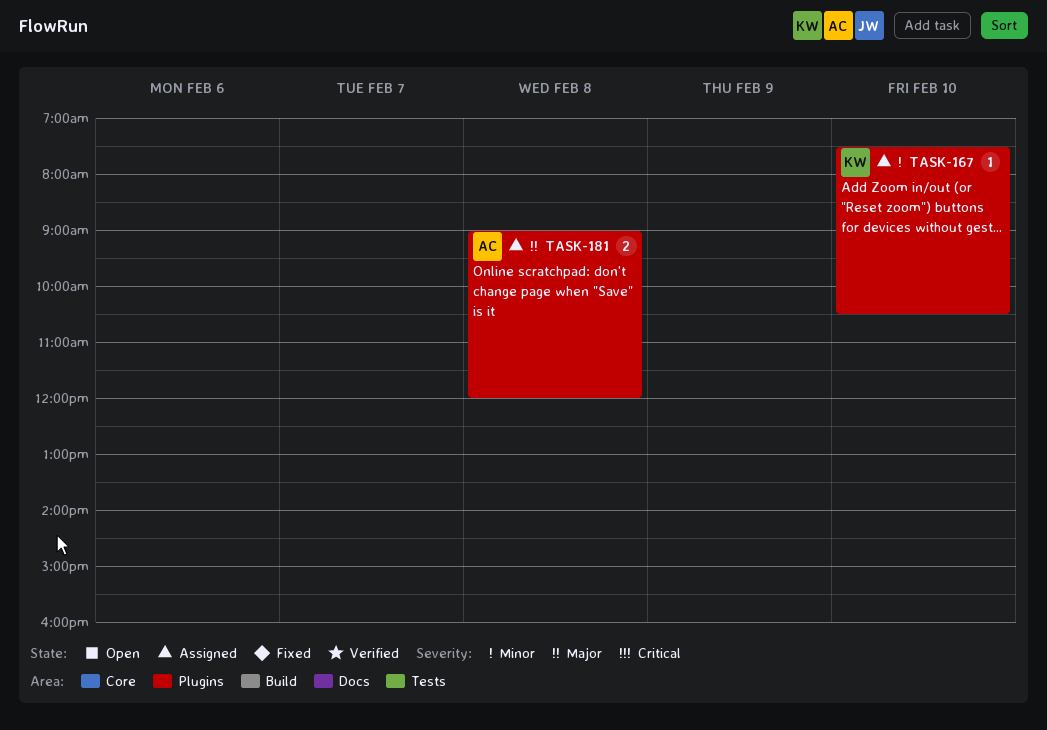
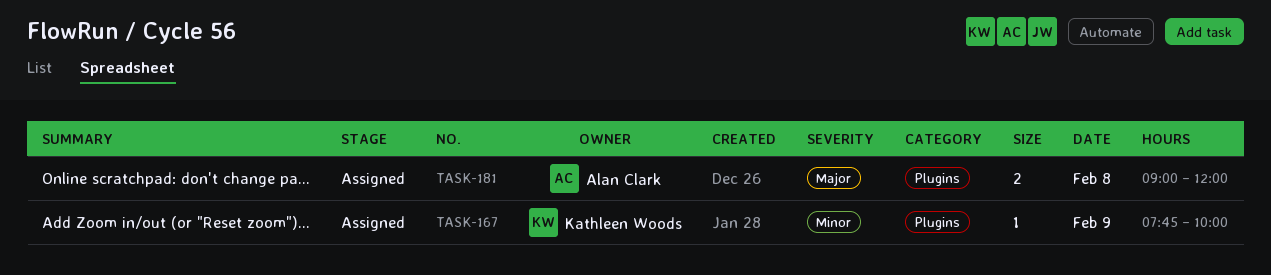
TASK-167, day: Feb 10 -> Feb 9
TASK-167, begins: 07:30 -> 07:45
TASK-167, ends: 10:30 -> 10:00

